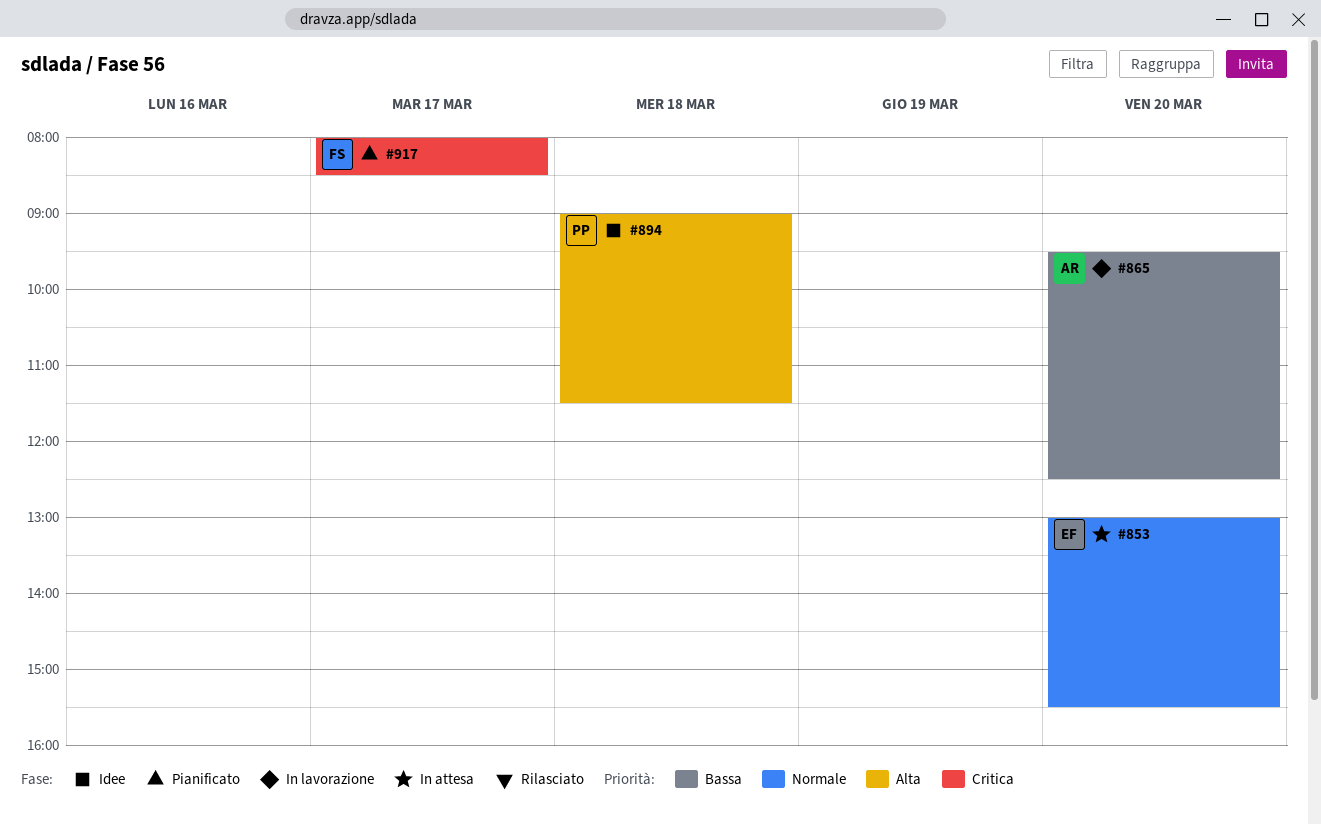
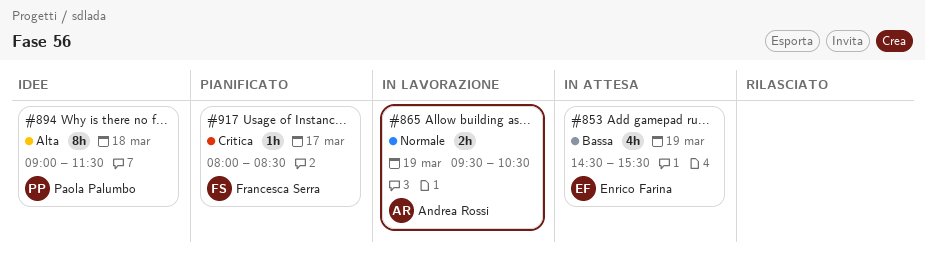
#853, priority: Normale -> Bassa
#853, day: Mar 20 -> Mar 19
#853, begins: 13:00 -> 14:30
#865, priority: Bassa -> Normale
#865, day: Mar 20 -> Mar 19
#865, ends: 12:30 -> 10:30

